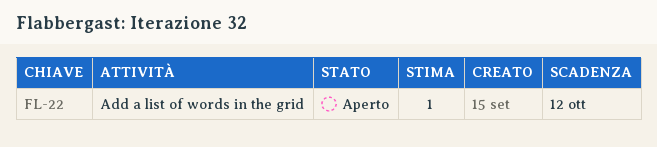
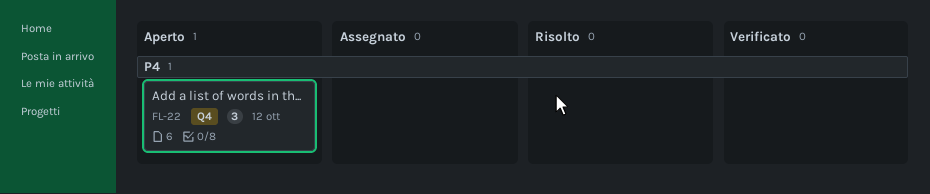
FL-22, estimate: 1 -> 3

